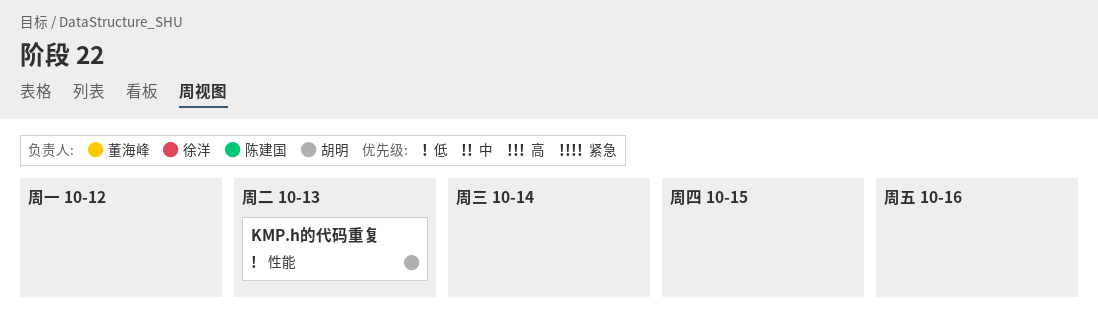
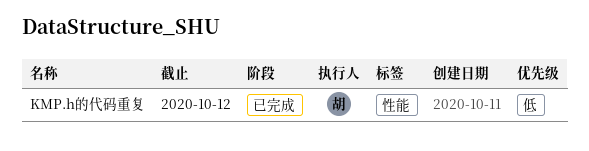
KMP.h的代码重复, due: Oct 13 -> Oct 12

